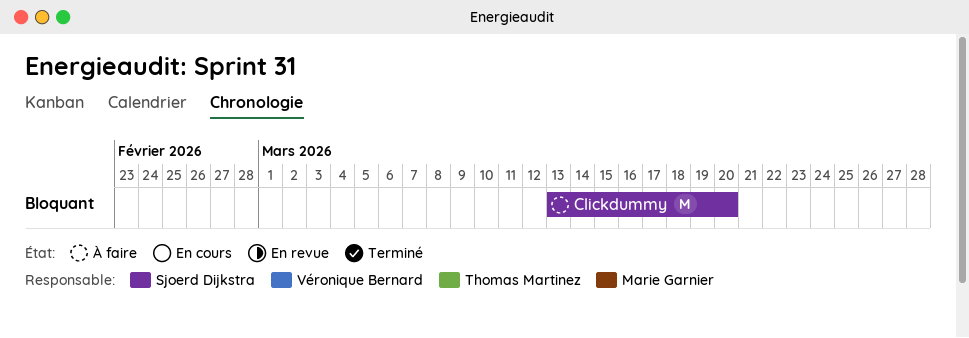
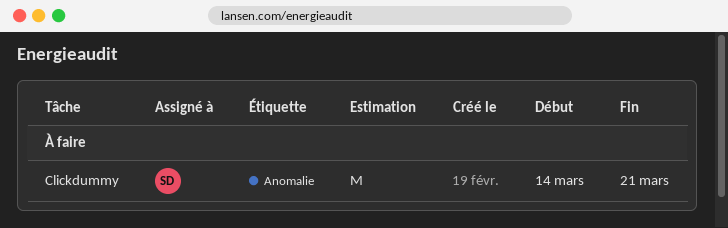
Clickdummy, start: Mar 13 -> Mar 14
Clickdummy, due: Mar 20 -> Mar 21

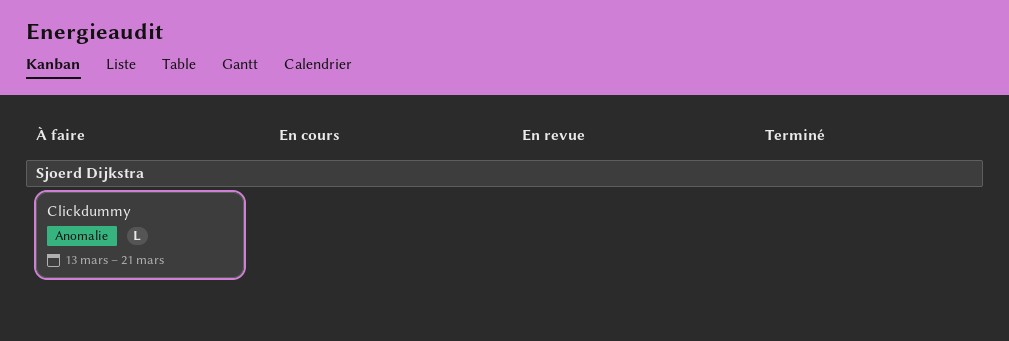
Clickdummy, estimate: M -> L
Clickdummy, start: Mar 14 -> Mar 13

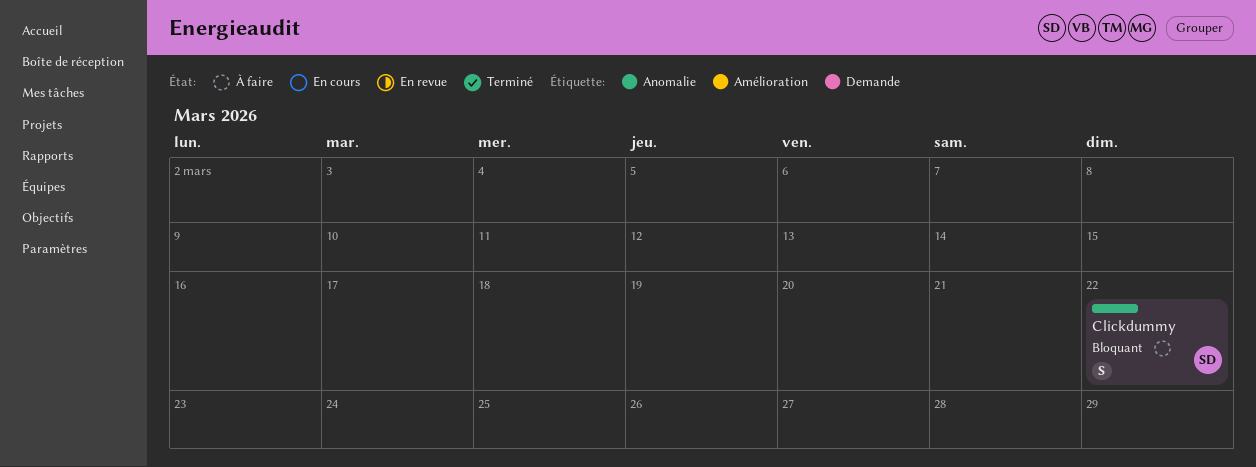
Clickdummy, estimate: L -> S
Clickdummy, due: Mar 21 -> Mar 22

